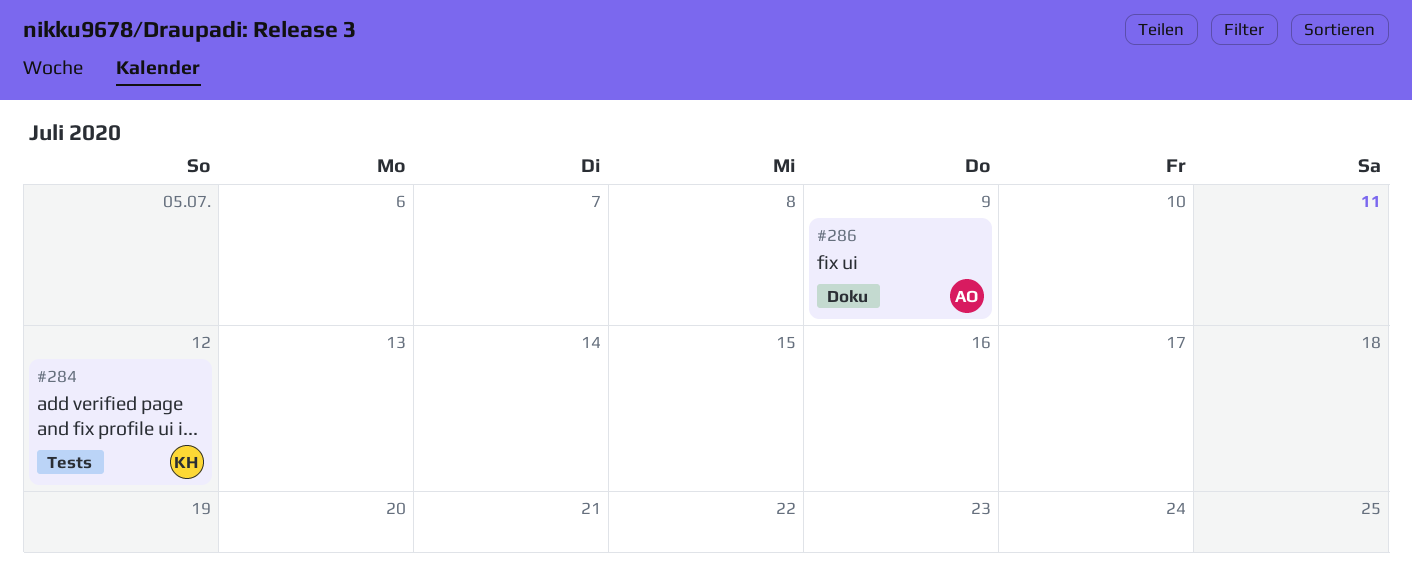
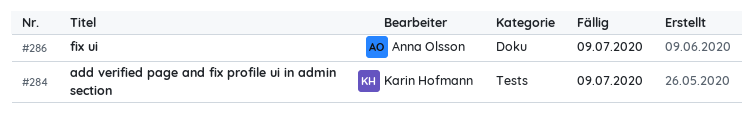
#284, due: Jul 12 -> Jul 9

